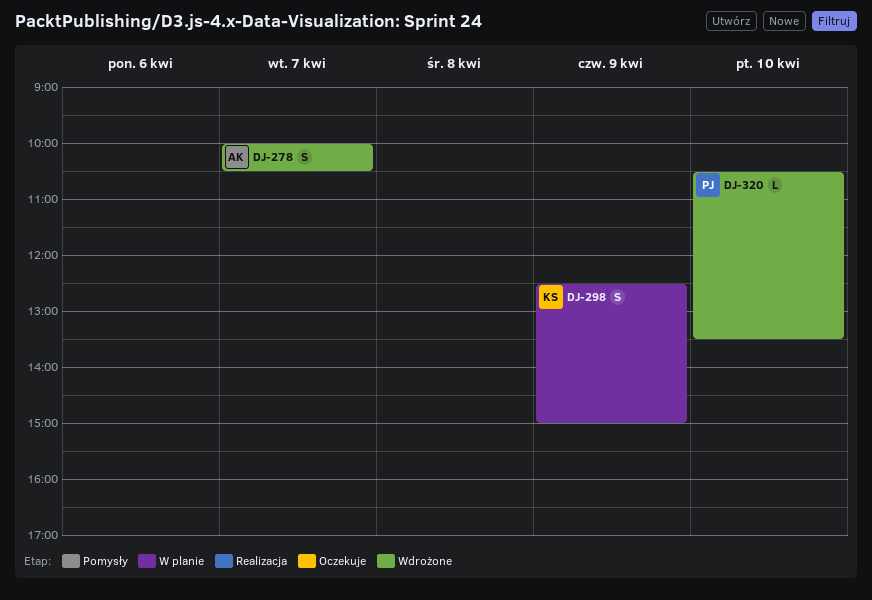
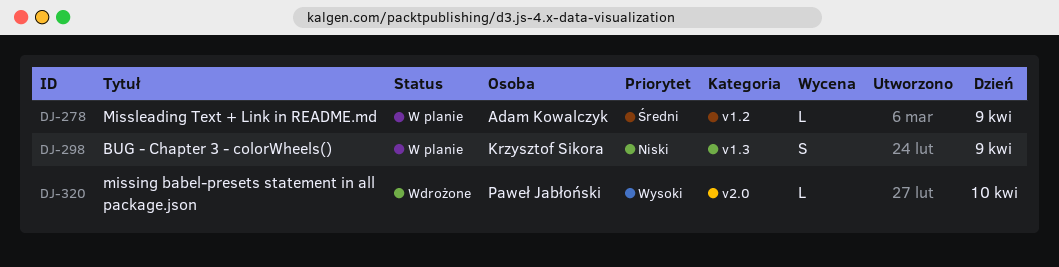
DJ-278, status: Wdrożone -> W planie
DJ-278, estimate: S -> L
DJ-278, day: Apr 7 -> Apr 9

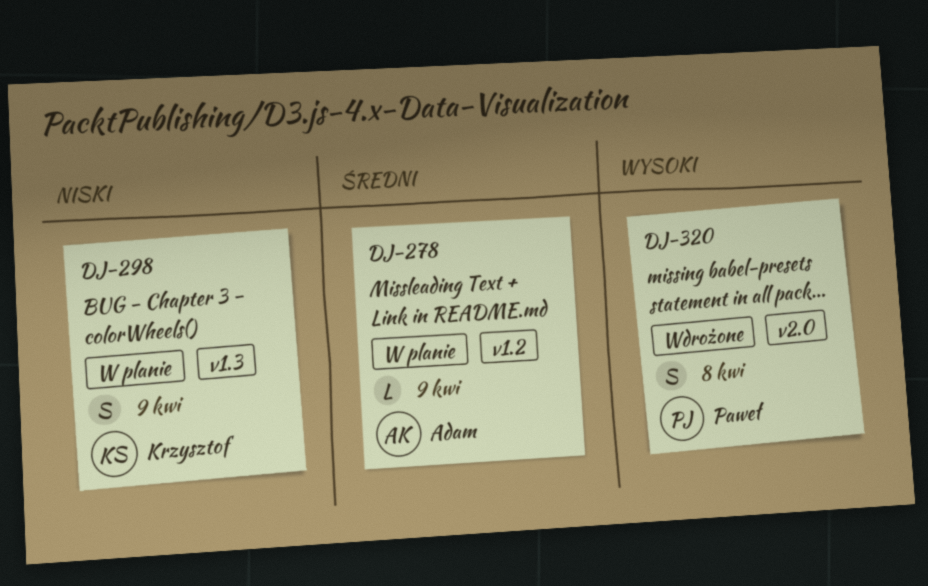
DJ-320, estimate: L -> S
DJ-320, day: Apr 10 -> Apr 8

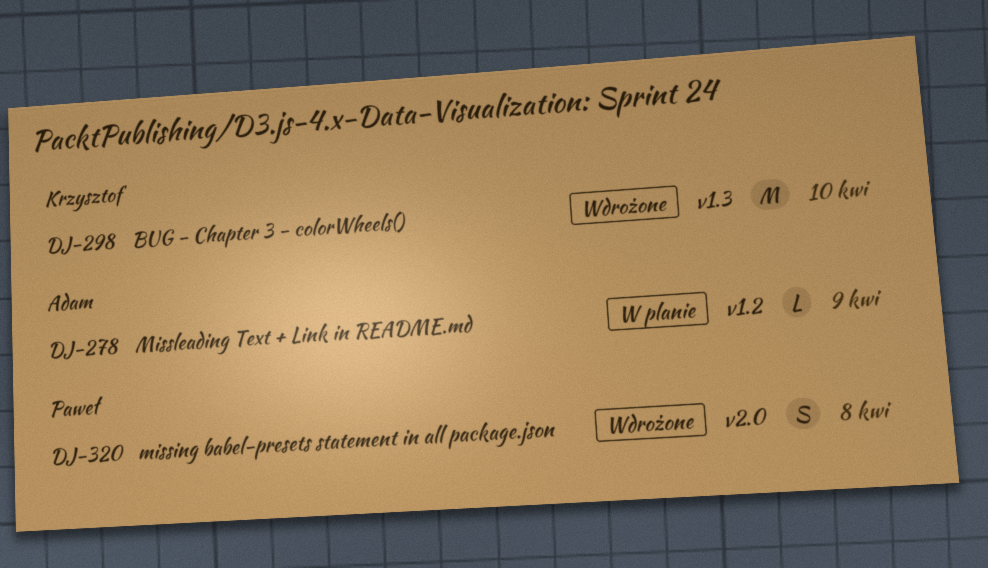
DJ-298, status: W planie -> Wdrożone
DJ-298, estimate: S -> M
DJ-298, day: Apr 9 -> Apr 10

